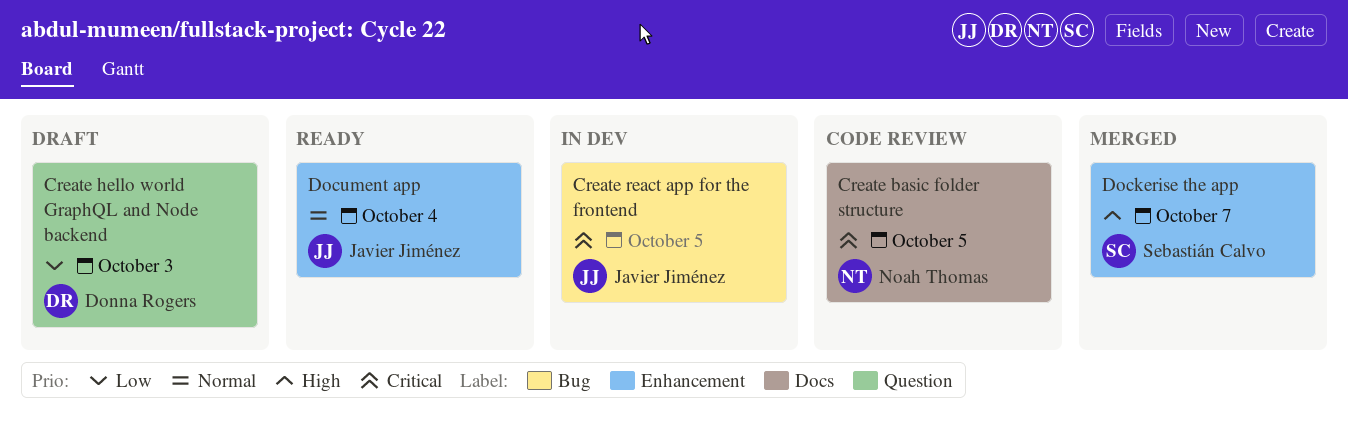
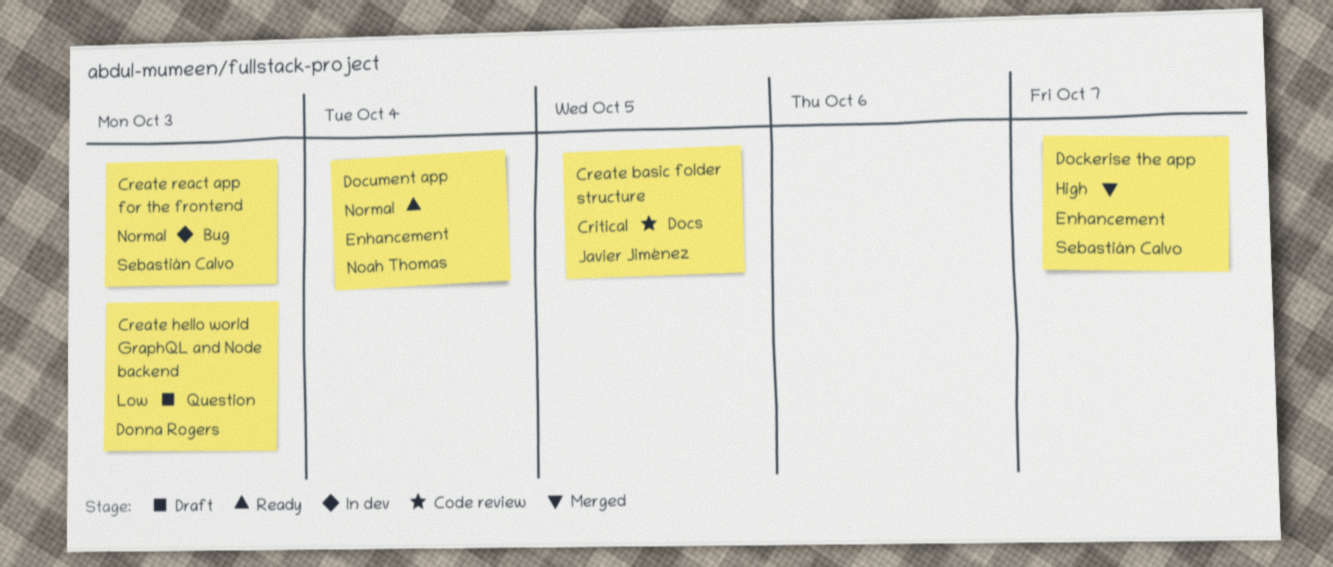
Create basic folder structure, owner: Noah Thomas -> Javier Jiménez
Create react app for the frontend, owner: Javier Jiménez -> Sebastián Calvo
Create react app for the frontend, priority: Critical -> Normal
Create react app for the frontend, due: Oct 5 -> Oct 3
Document app, owner: Javier Jiménez -> Noah Thomas

